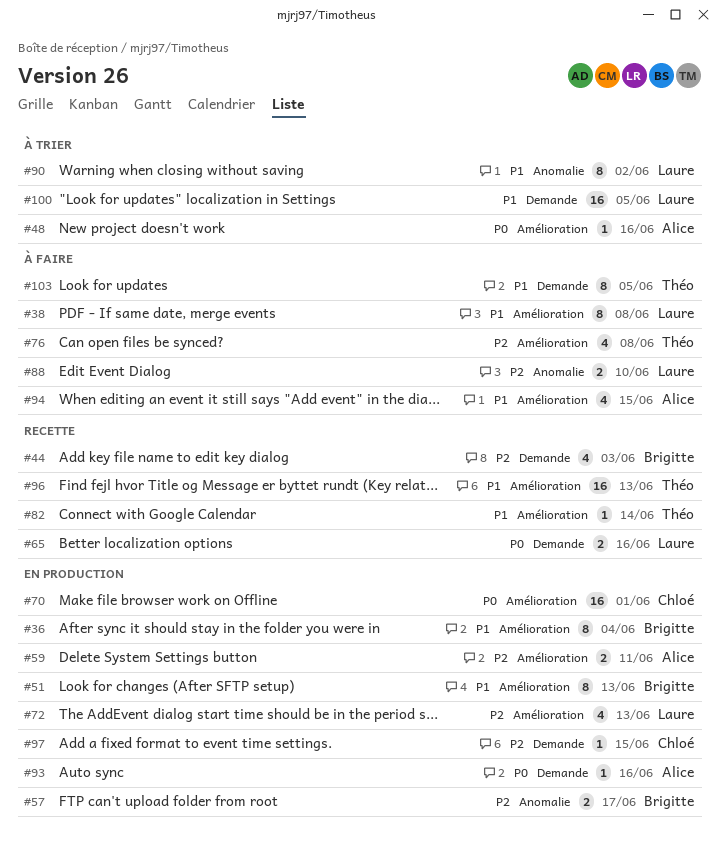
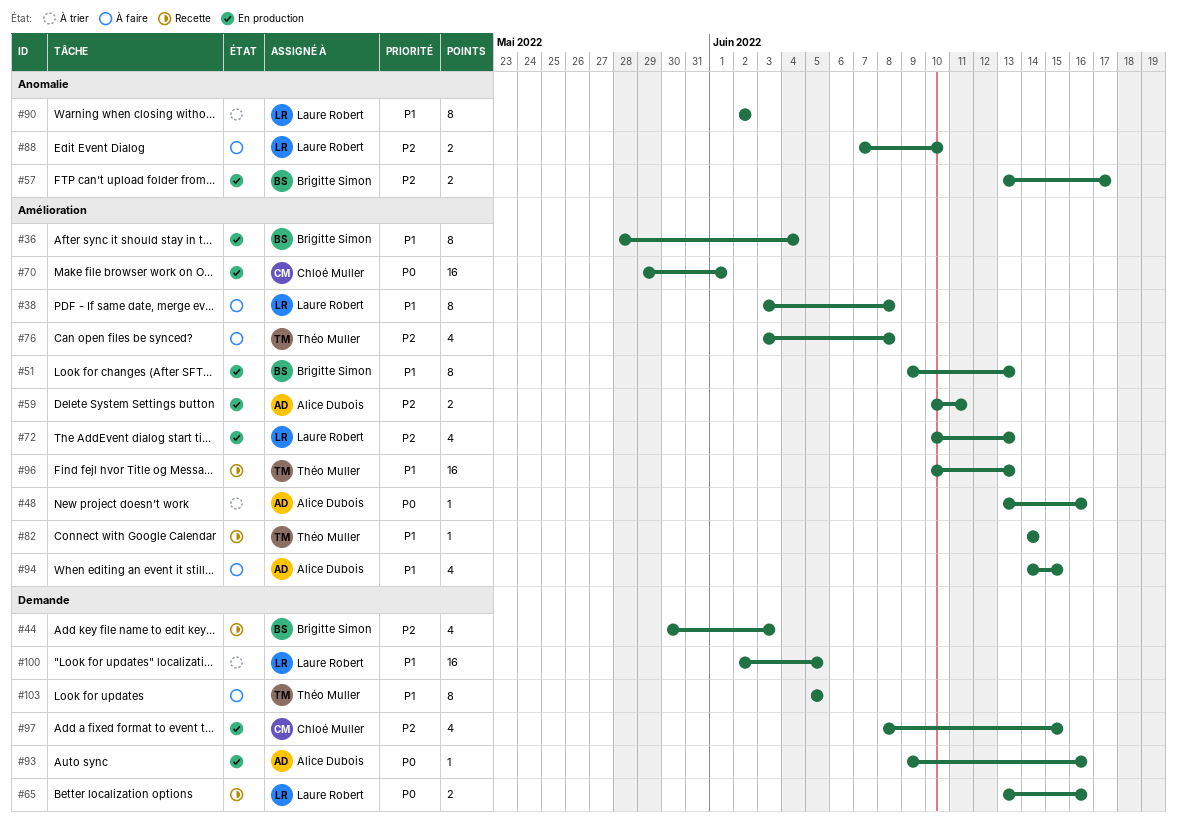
#97, estimate: 1 -> 4

